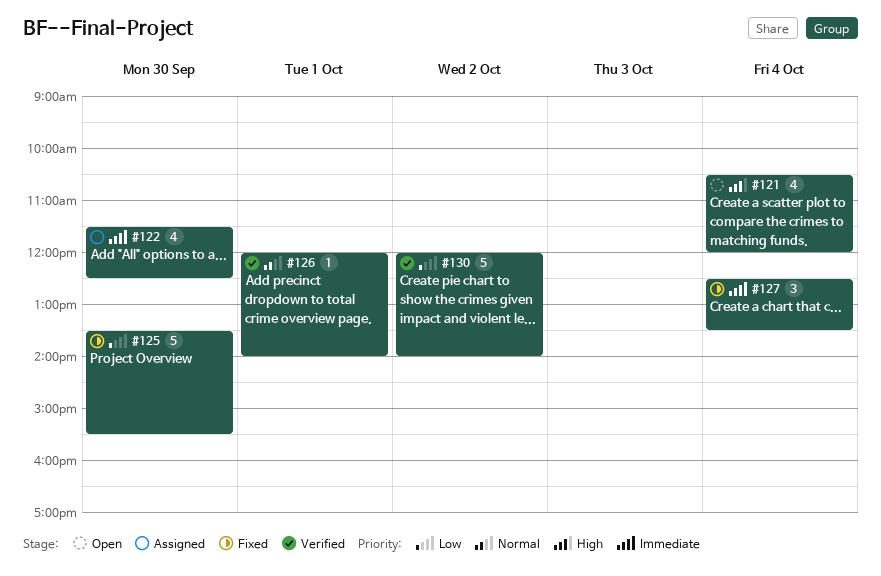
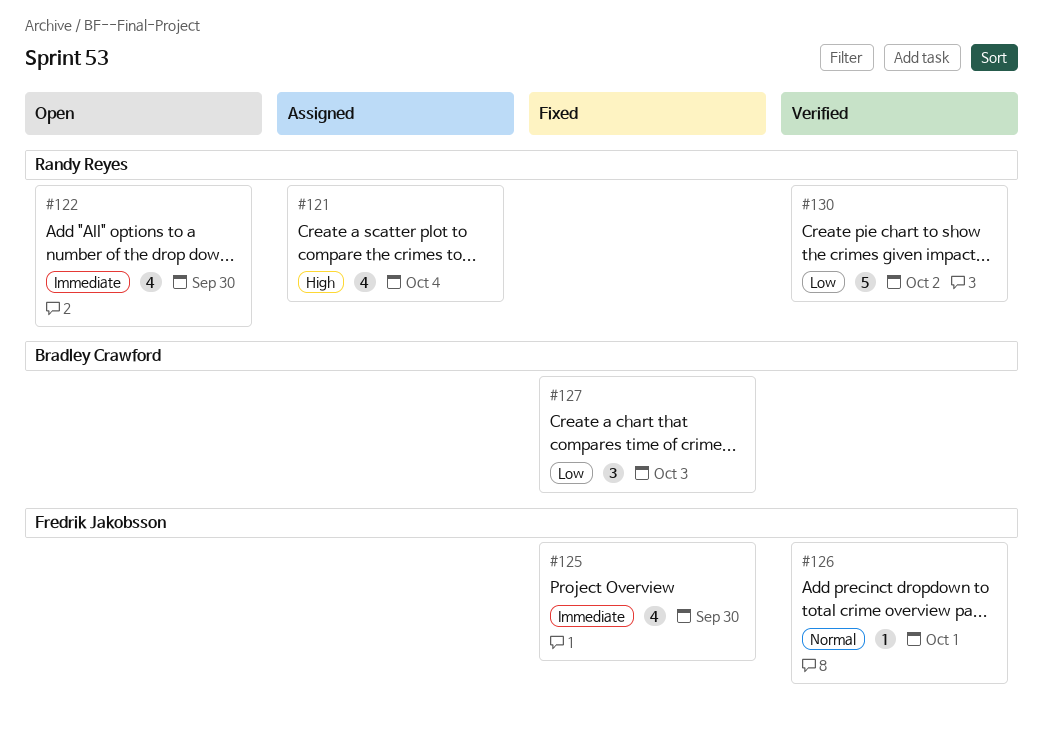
#121, status: Open -> Assigned
#122, status: Assigned -> Open
#125, priority: Low -> Immediate
#125, estimate: 5 -> 4
#127, priority: Immediate -> Low
#127, day: Oct 4 -> Oct 3

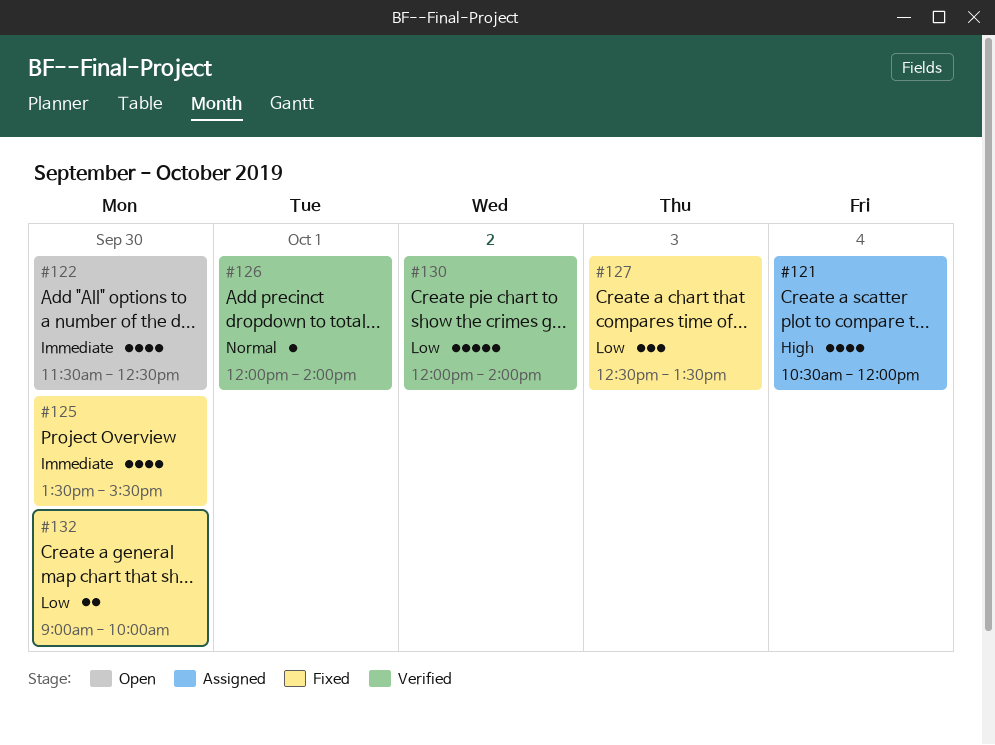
#132: none -> present

